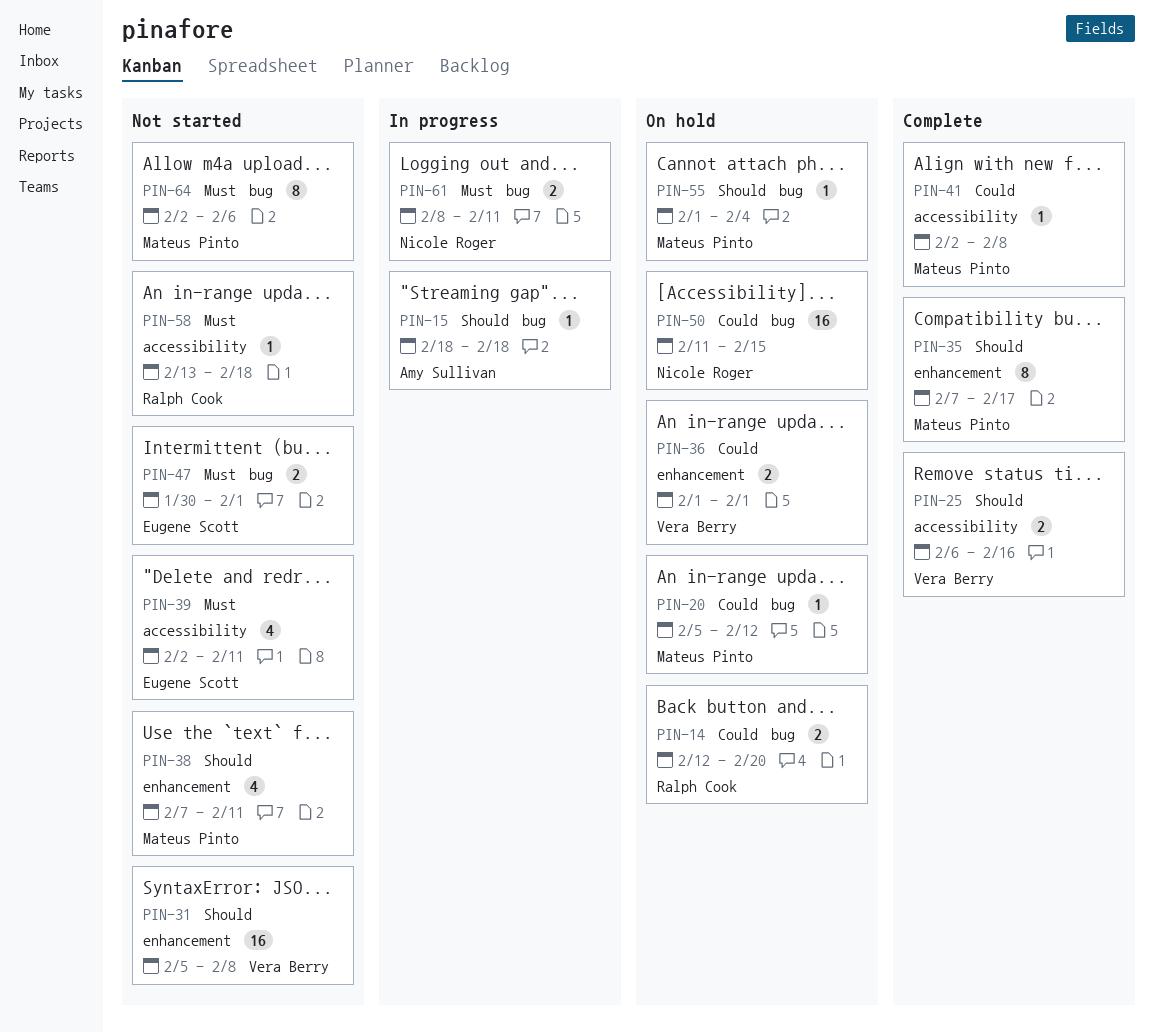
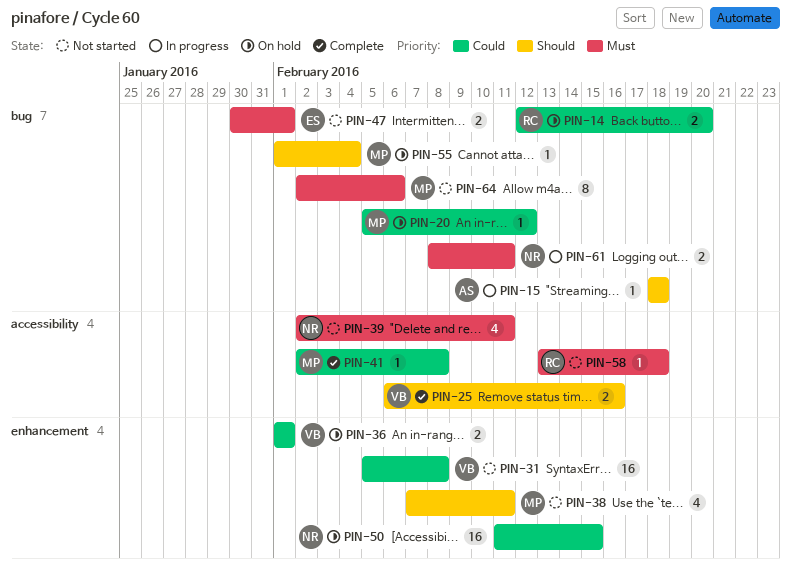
PIN-31, priority: Should -> Could
PIN-35: present -> none
PIN-39, owner: Eugene Scott -> Nicole Roger
PIN-50, label: bug -> enhancement

